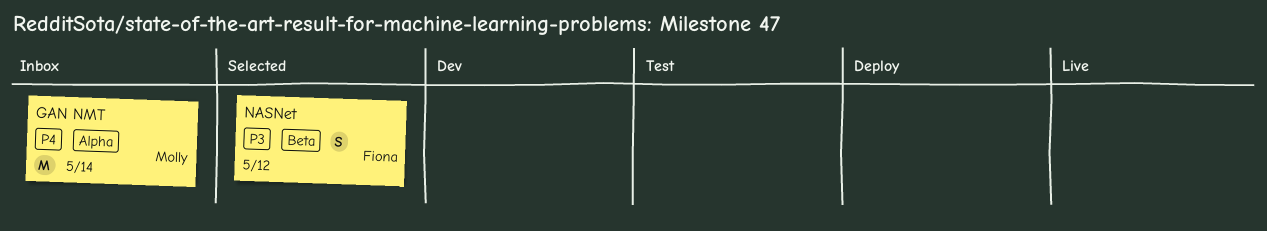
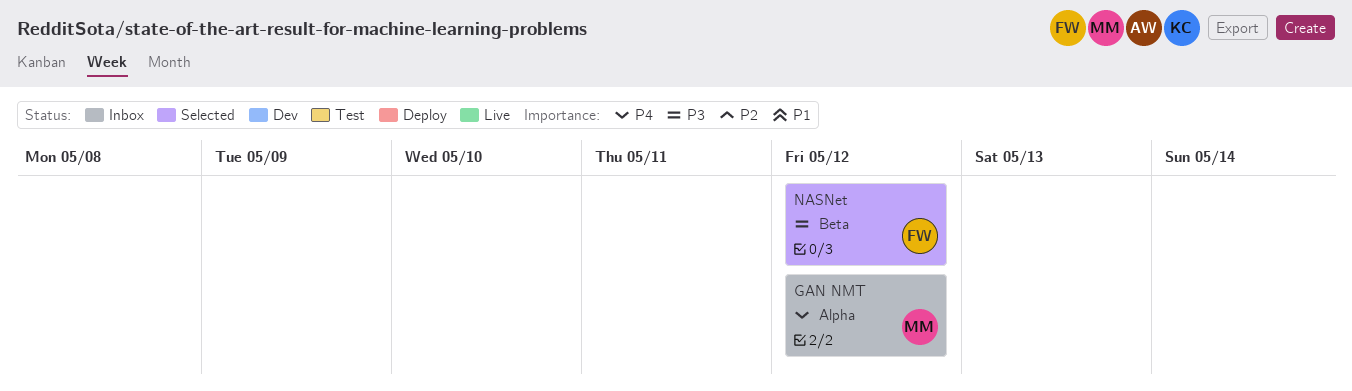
GAN NMT, due: May 14 -> May 12

